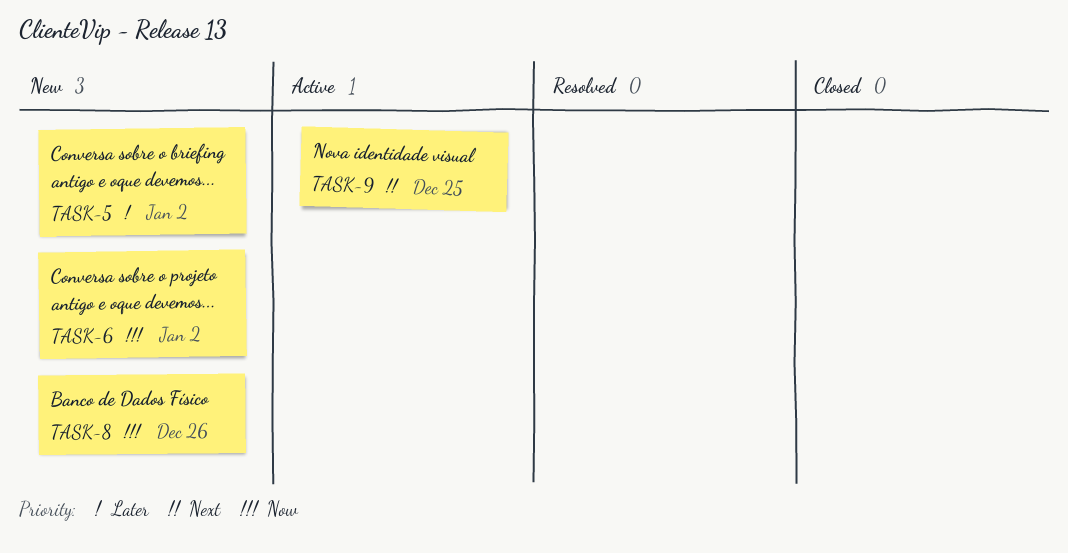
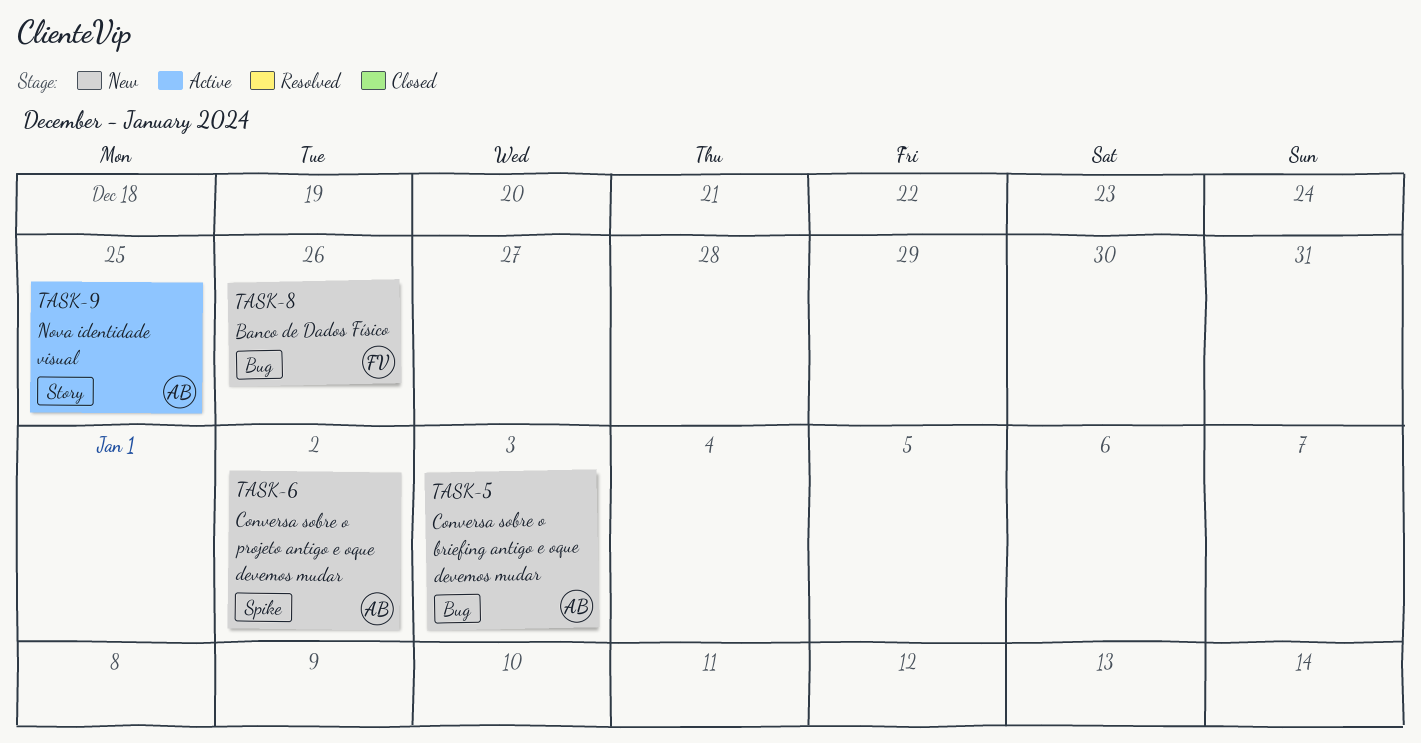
TASK-5, due: Jan 2 -> Jan 3

